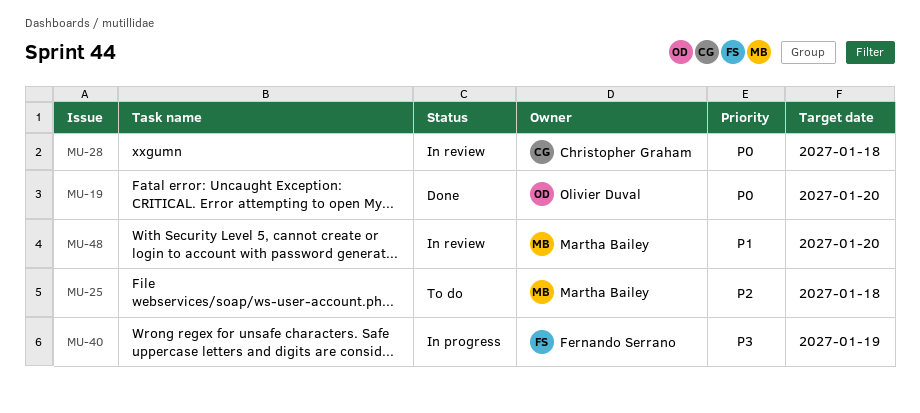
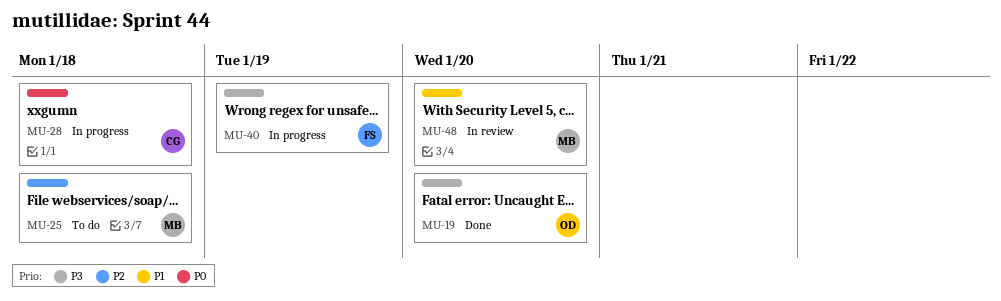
MU-19, priority: P0 -> P3
MU-28, status: In review -> In progress

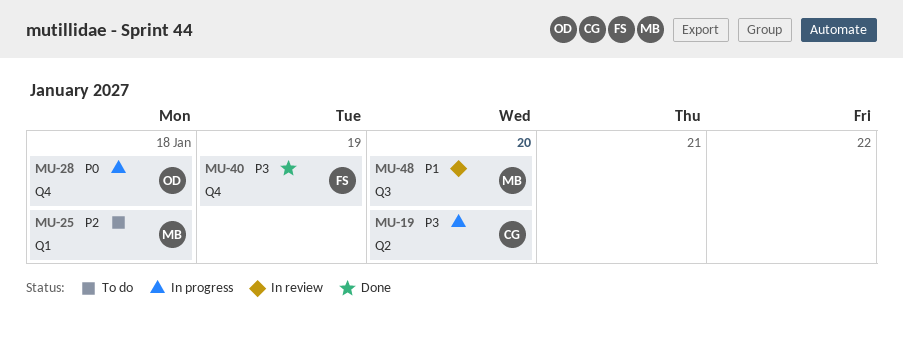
MU-19, status: Done -> In progress
MU-19, owner: OD -> CG
MU-28, owner: CG -> OD
MU-40, status: In progress -> Done

